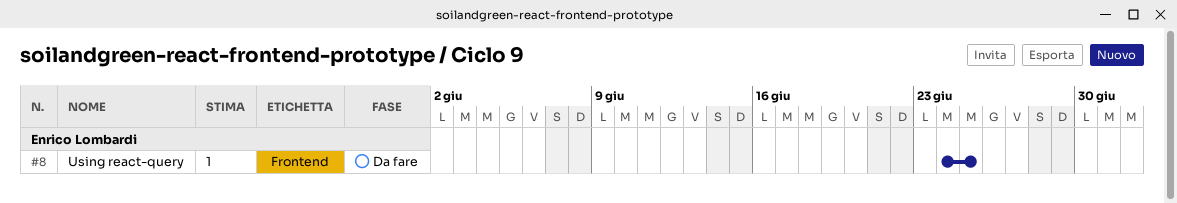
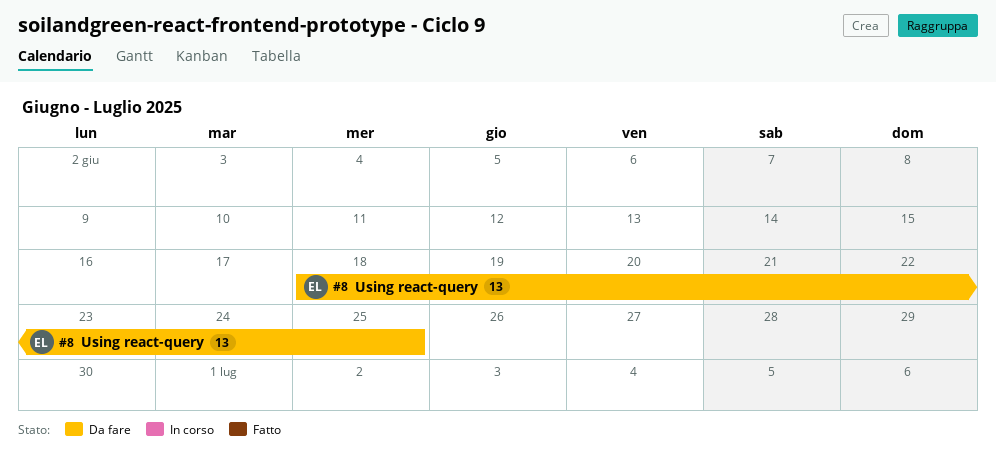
#8, estimate: 1 -> 13
#8, start: Jun 24 -> Jun 18

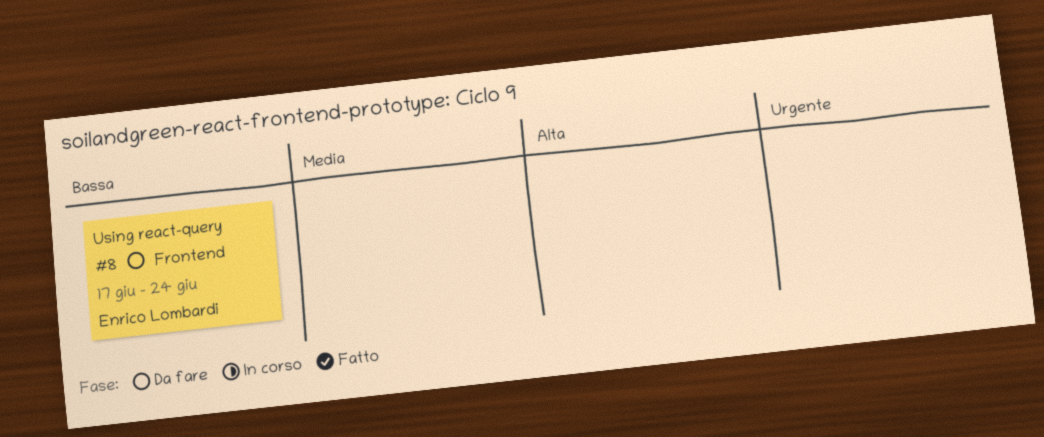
#8, start: Jun 18 -> Jun 17
#8, due: Jun 25 -> Jun 24

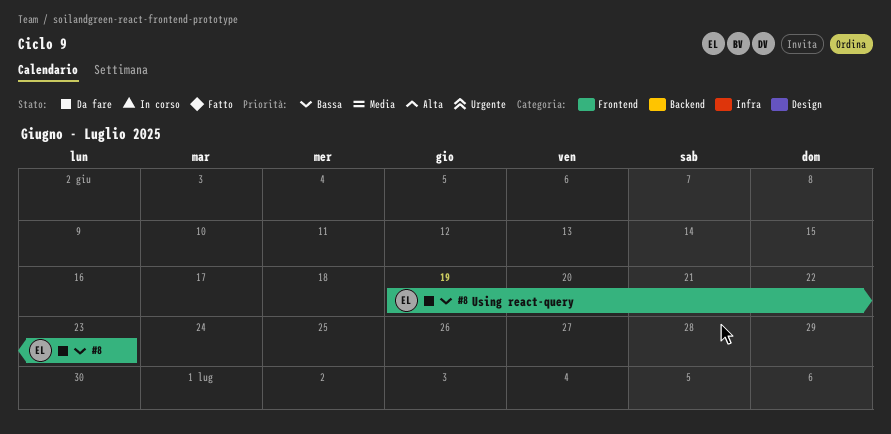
#8, start: Jun 17 -> Jun 19
#8, due: Jun 24 -> Jun 23

